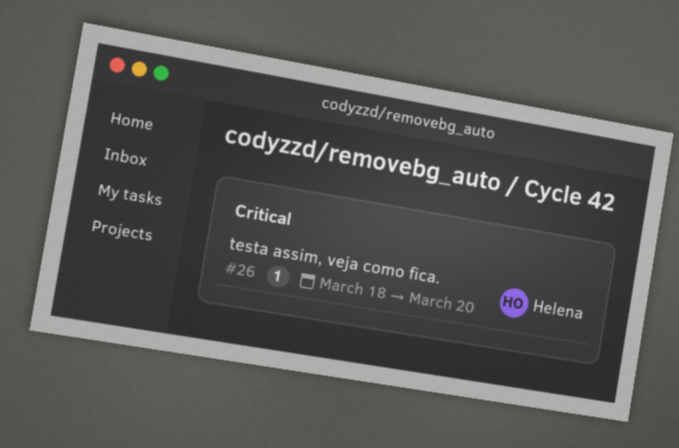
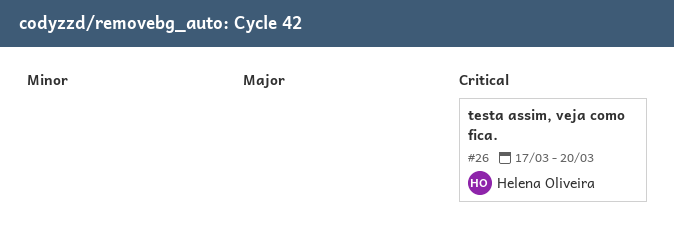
#26, start: Mar 18 -> Mar 17

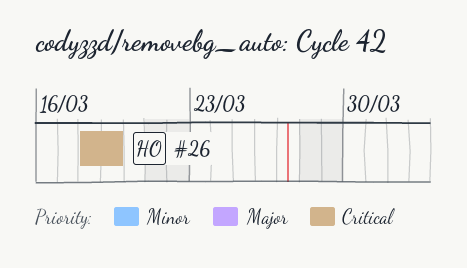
#26, start: Mar 17 -> Mar 18
#26, due: Mar 20 -> Mar 19

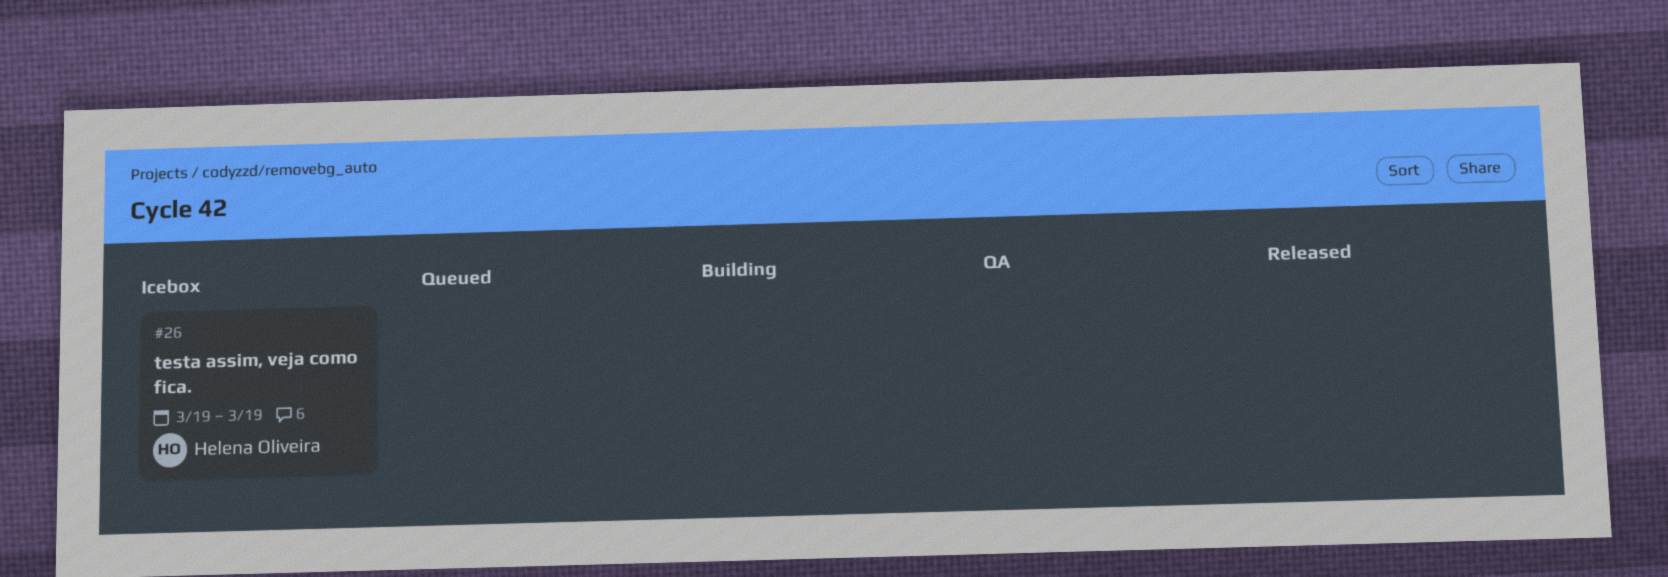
#26, start: Mar 18 -> Mar 19

